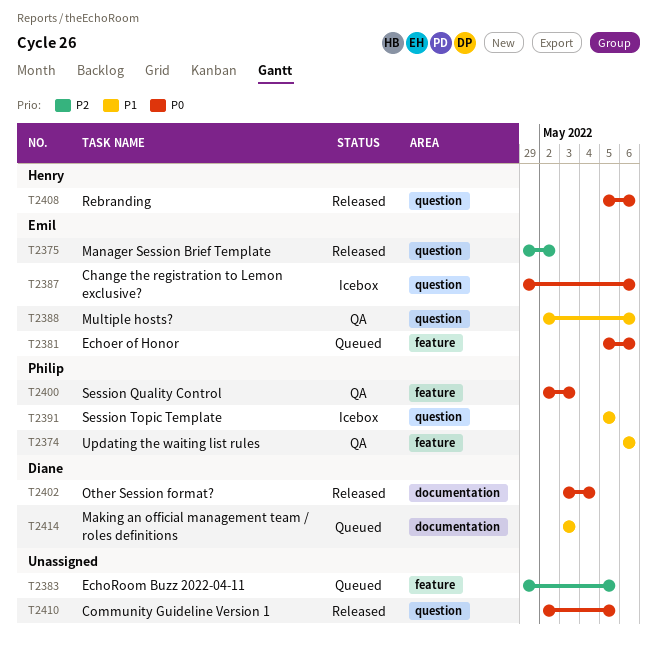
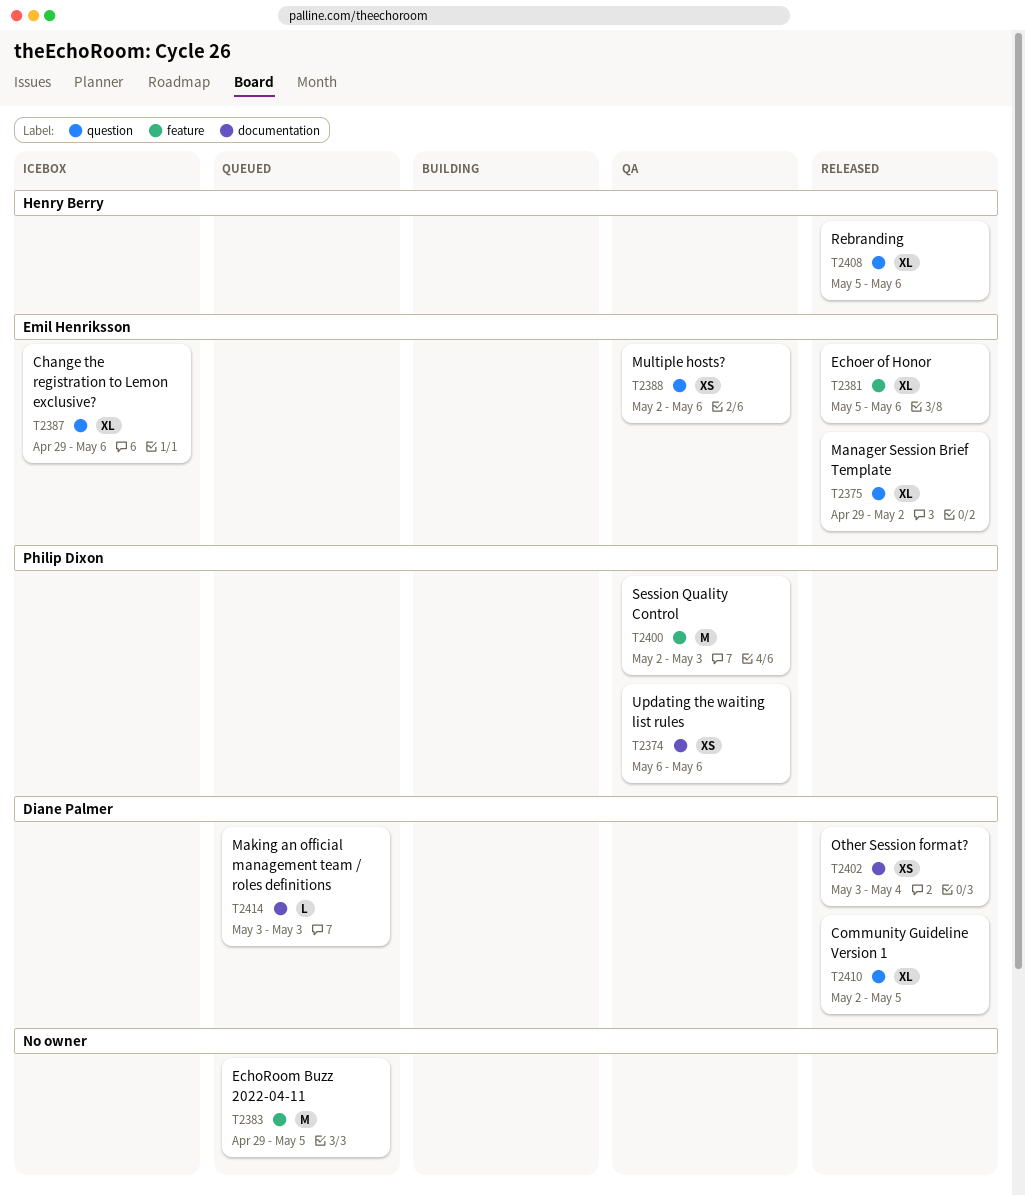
T2374, label: feature -> documentation
T2381, status: Queued -> Released
T2391: present -> none
T2410, owner: none -> Diane Palmer

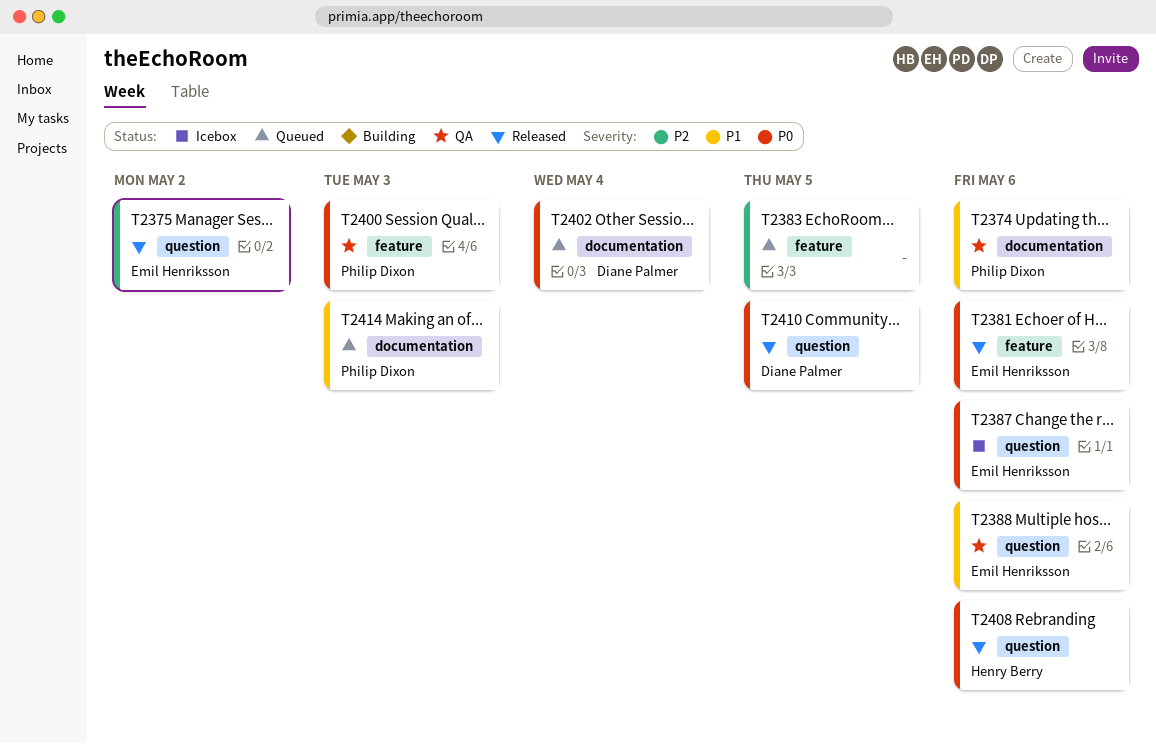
T2402, status: Released -> Queued
T2414, owner: Diane Palmer -> Philip Dixon

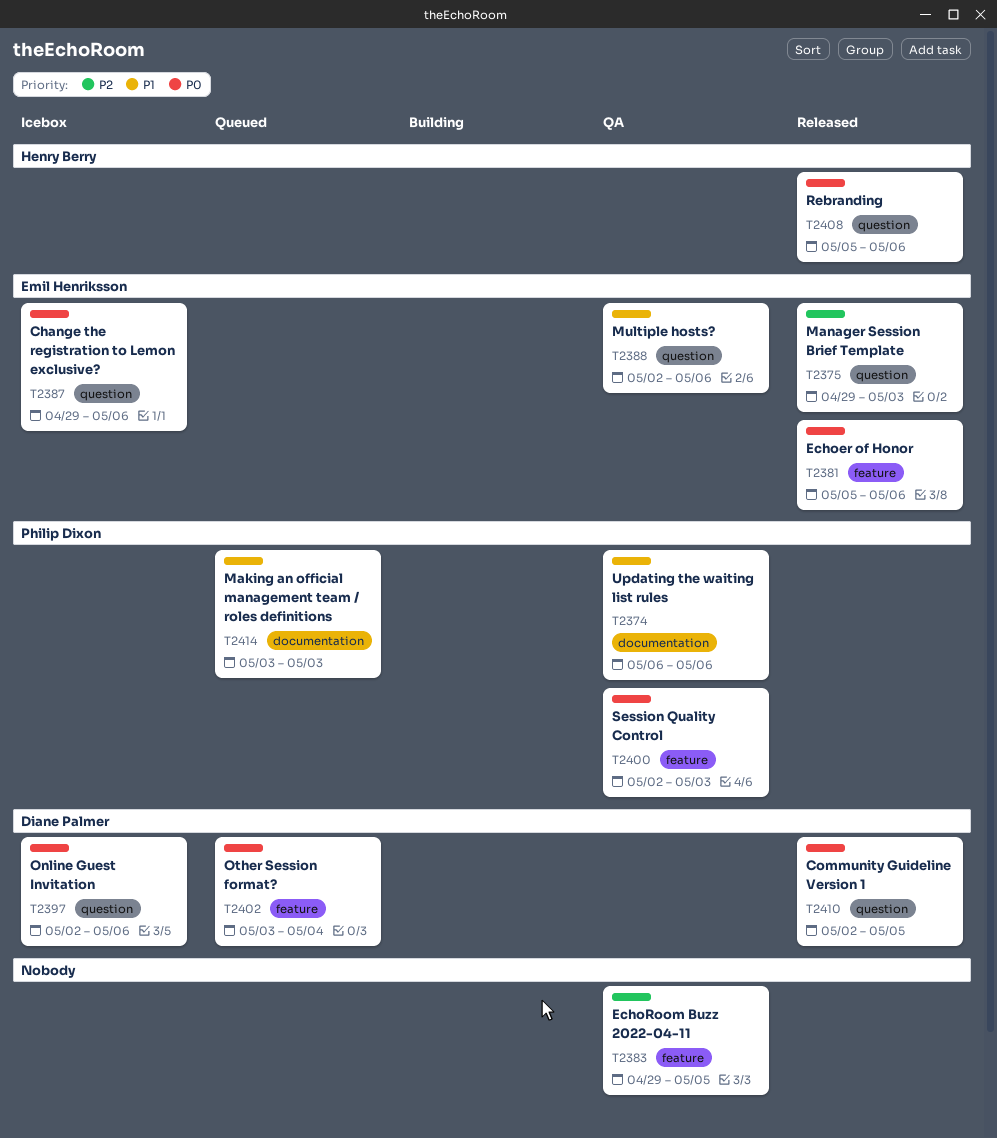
T2375, due: May 2 -> May 3
T2383, status: Queued -> QA
T2397: none -> present
T2402, label: documentation -> feature

